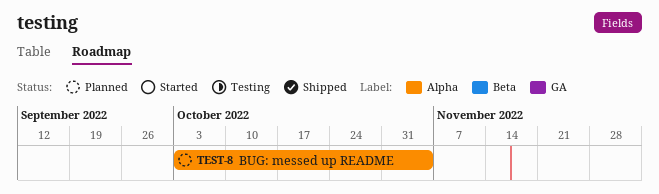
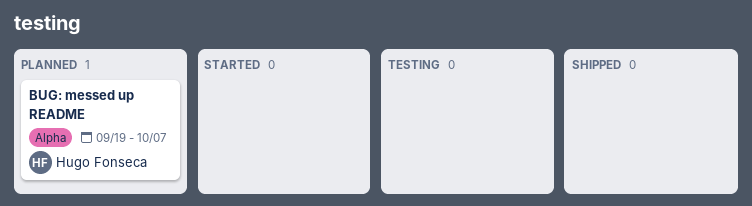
BUG: messed up README, start: Oct 3 -> Sep 19
BUG: messed up README, due: Nov 4 -> Oct 7

